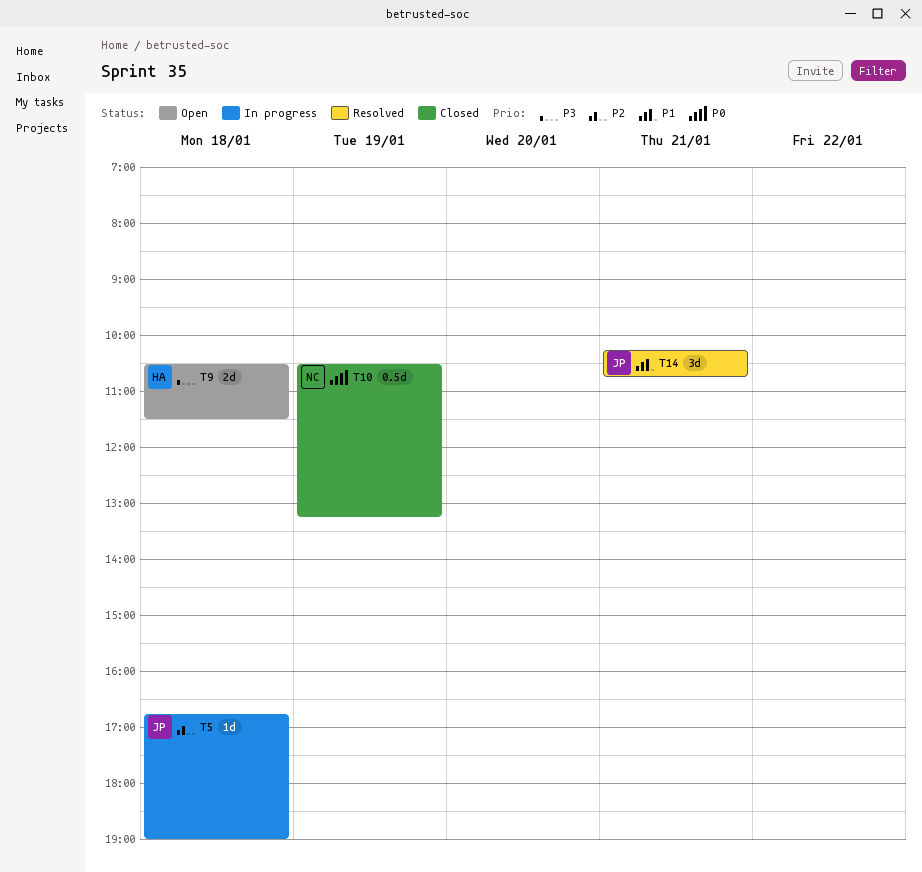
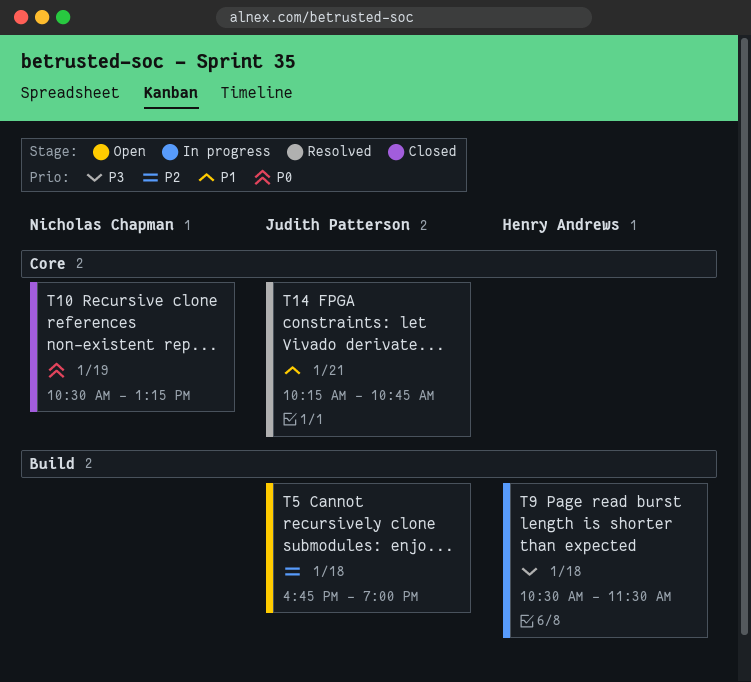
T5, status: In progress -> Open
T9, status: Open -> In progress

